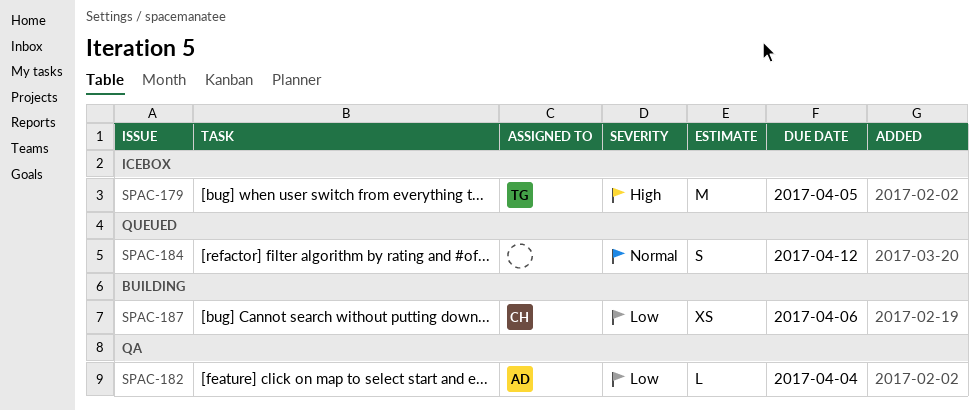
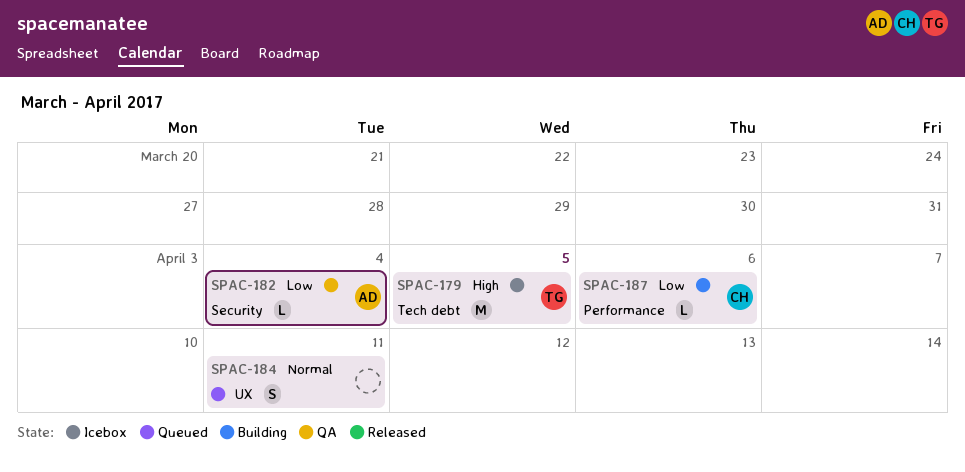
SPAC-184, due: Apr 12 -> Apr 11
SPAC-187, estimate: XS -> L

